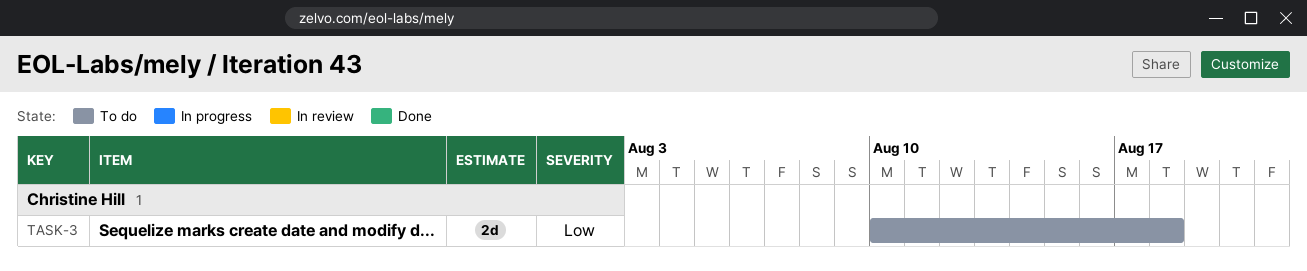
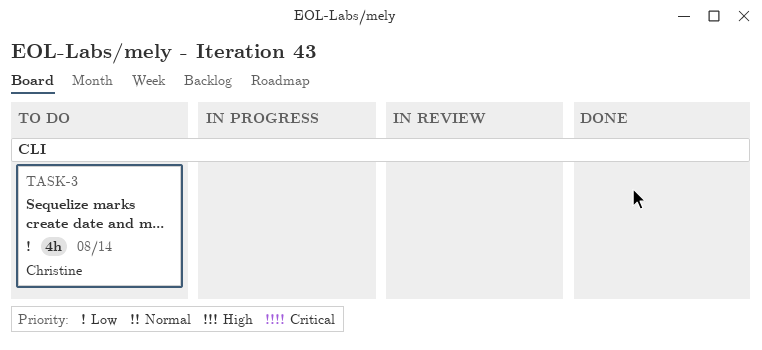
TASK-3, estimate: 2d -> 4h
TASK-3, due: Aug 18 -> Aug 14

